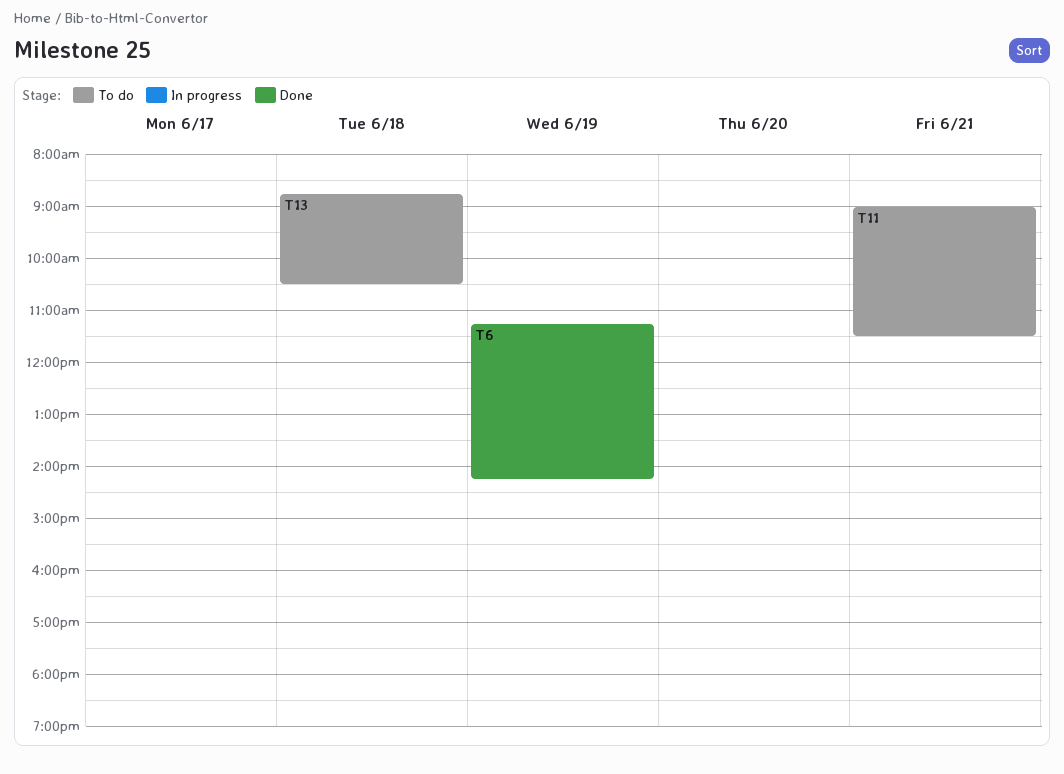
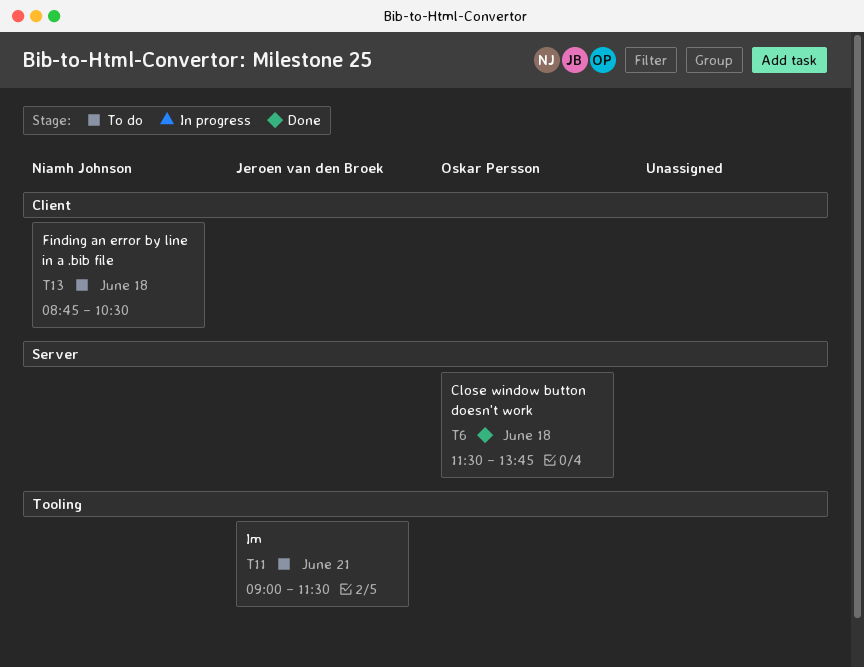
T6, day: Jun 19 -> Jun 18
T6, begins: 11:15 -> 11:30
T6, ends: 14:15 -> 13:45

